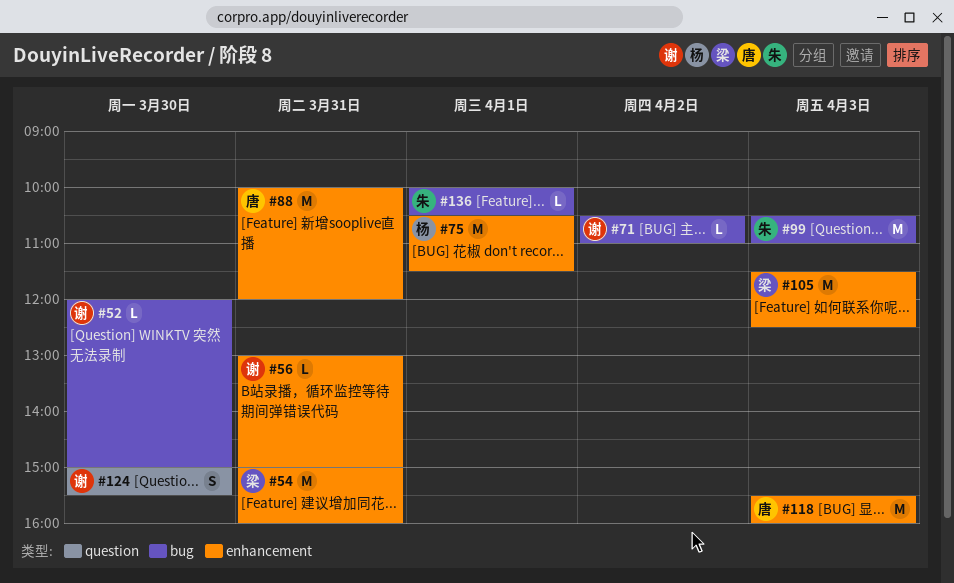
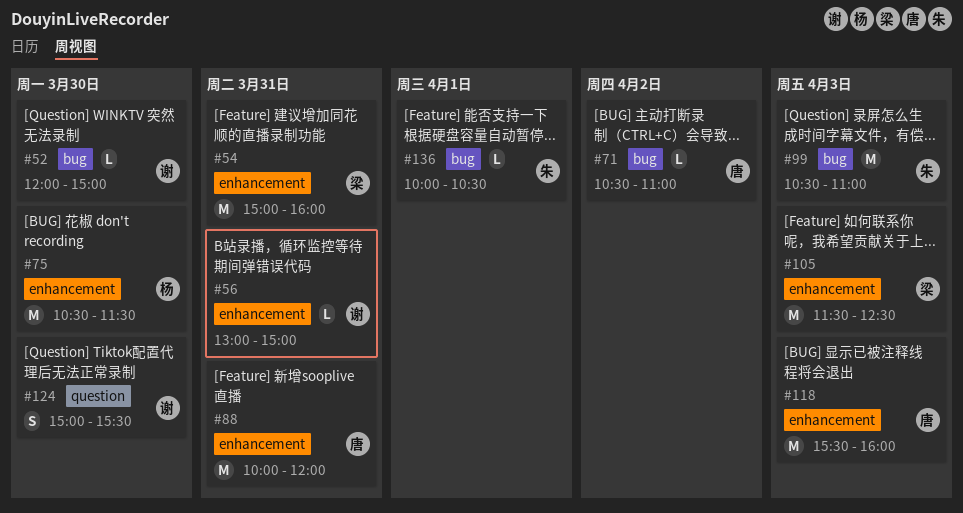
#71, owner: 谢 -> 唐
#75, day: Apr 1 -> Mar 30

